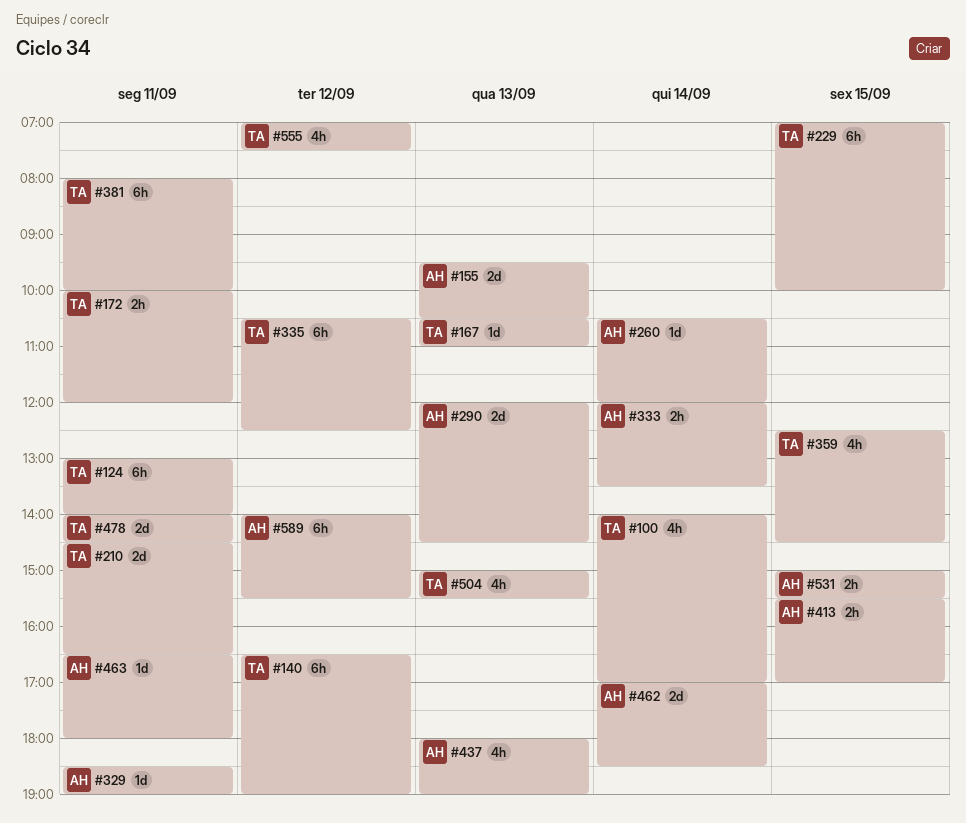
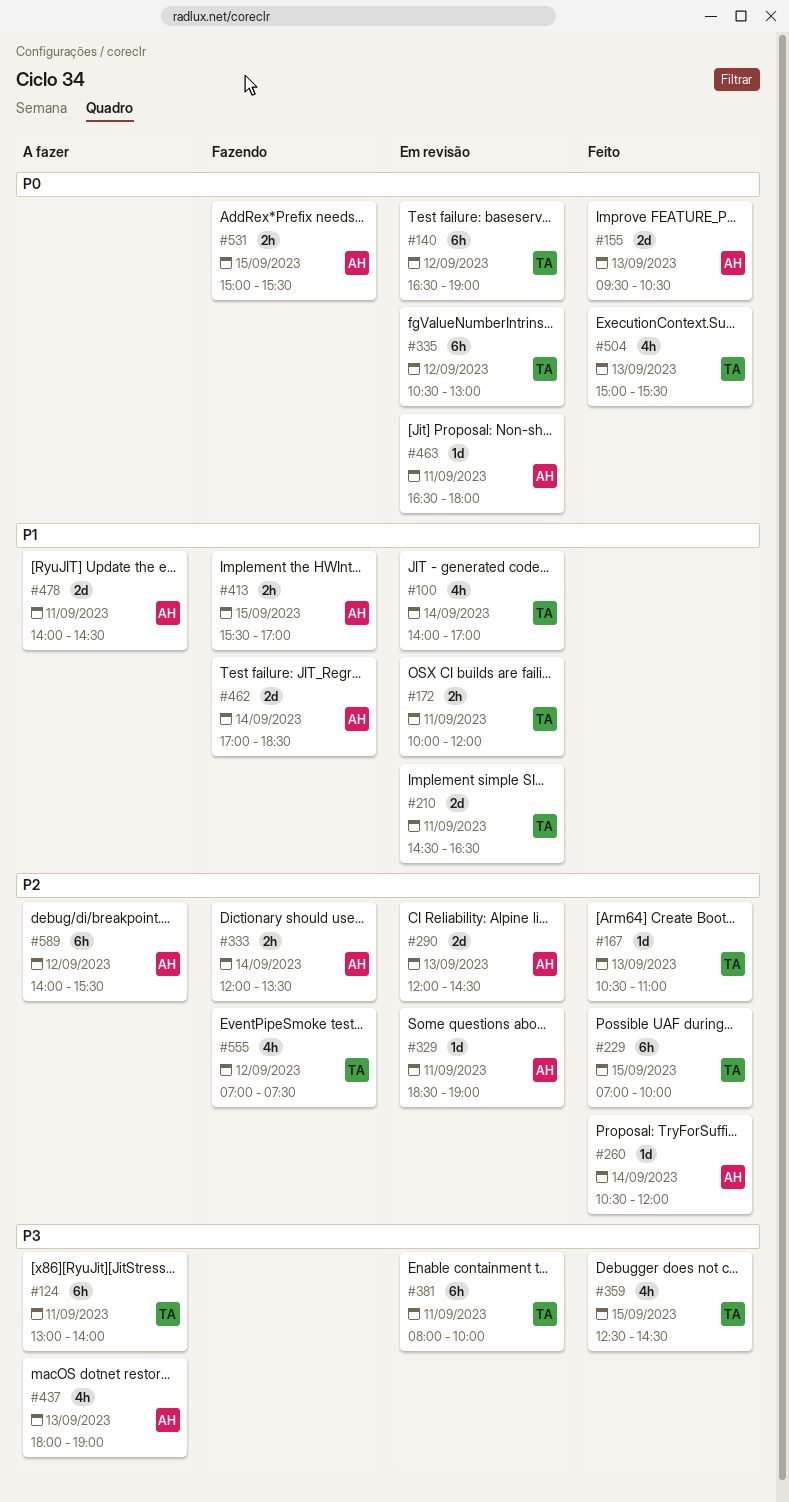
#335, ends: 12:30 -> 13:00
#478, owner: TA -> AH

